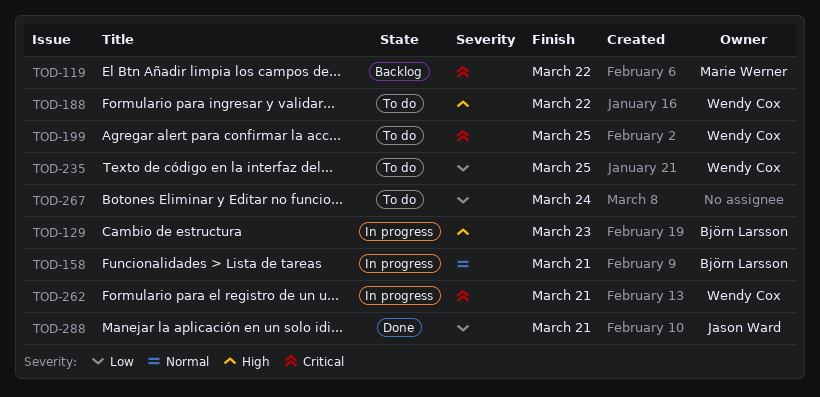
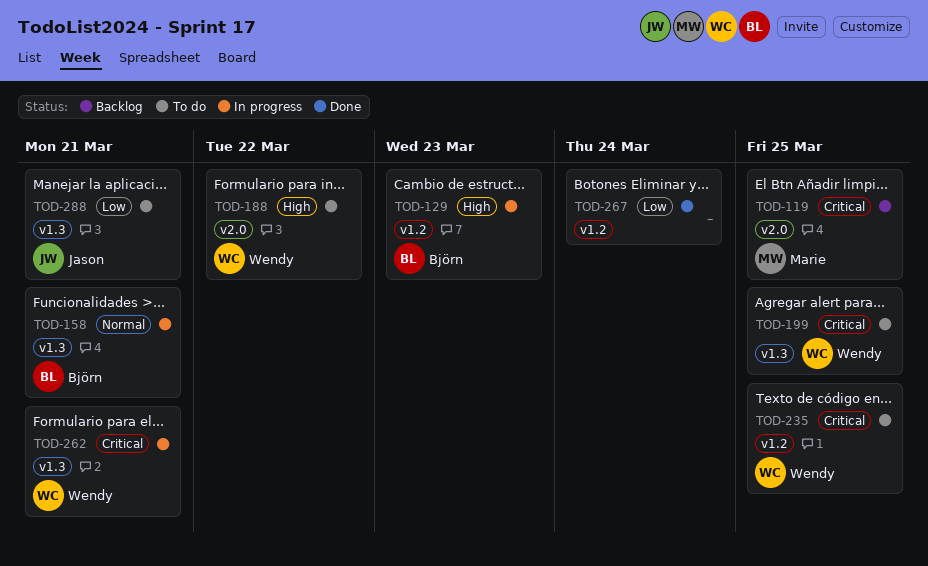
TOD-119, due: Mar 22 -> Mar 25
TOD-235, priority: Low -> Critical
TOD-267, status: To do -> Done
TOD-288, status: Done -> To do

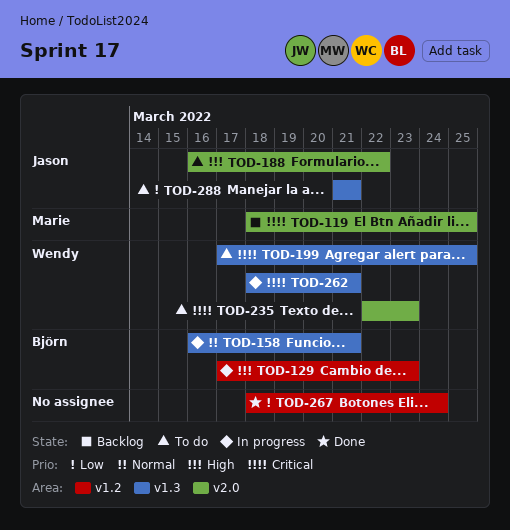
TOD-188, owner: Wendy -> Jason
TOD-235, label: v1.2 -> v2.0
TOD-235, due: Mar 25 -> Mar 23

